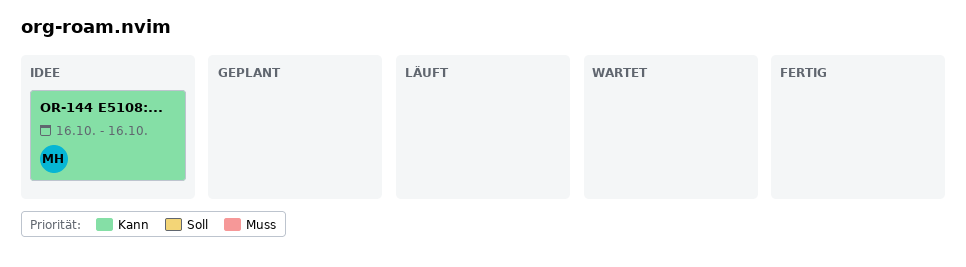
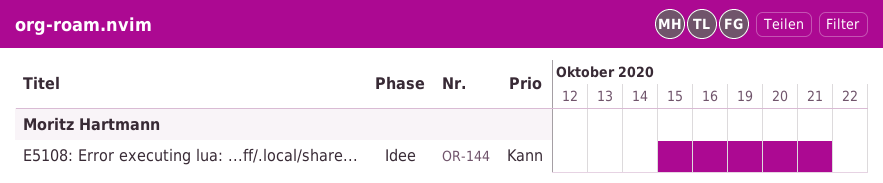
OR-144, start: Oct 16 -> Oct 15
OR-144, due: Oct 16 -> Oct 21

